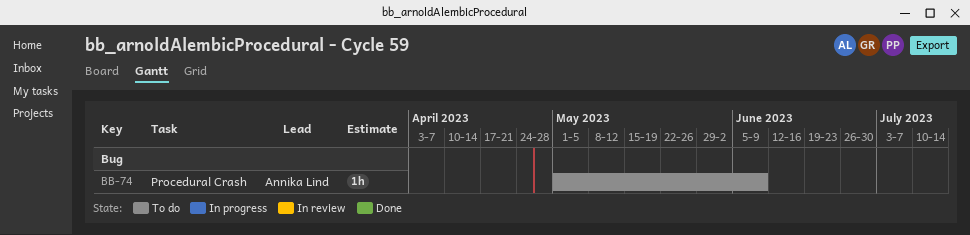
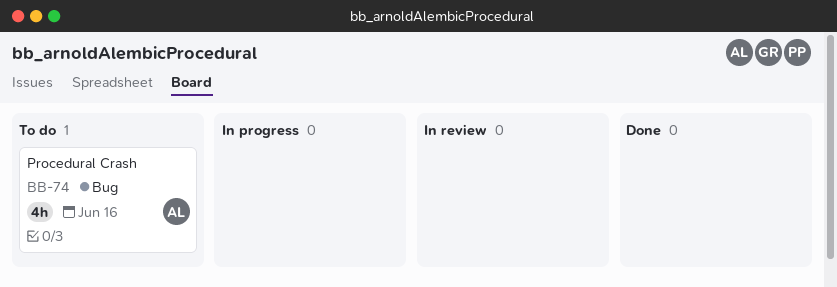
BB-74, estimate: 1h -> 4h
BB-74, due: Jun 9 -> Jun 16

